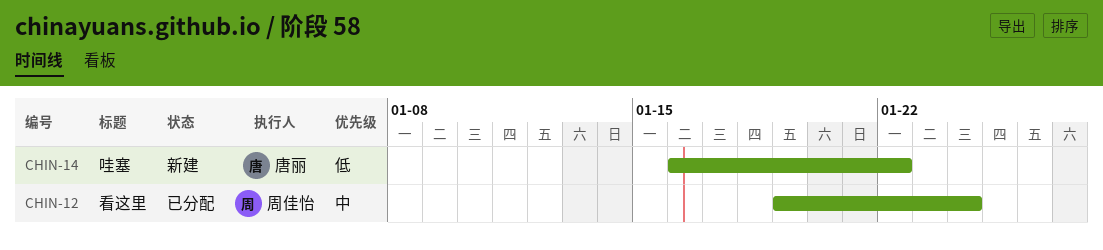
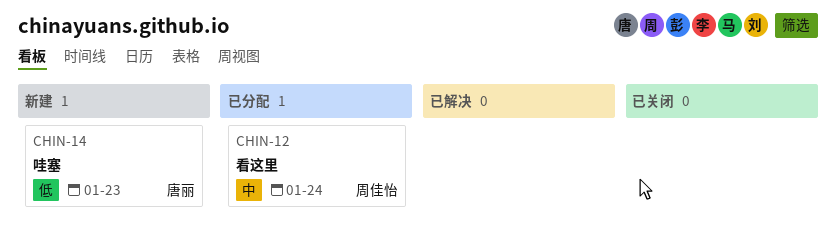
CHIN-14, due: Jan 22 -> Jan 23

